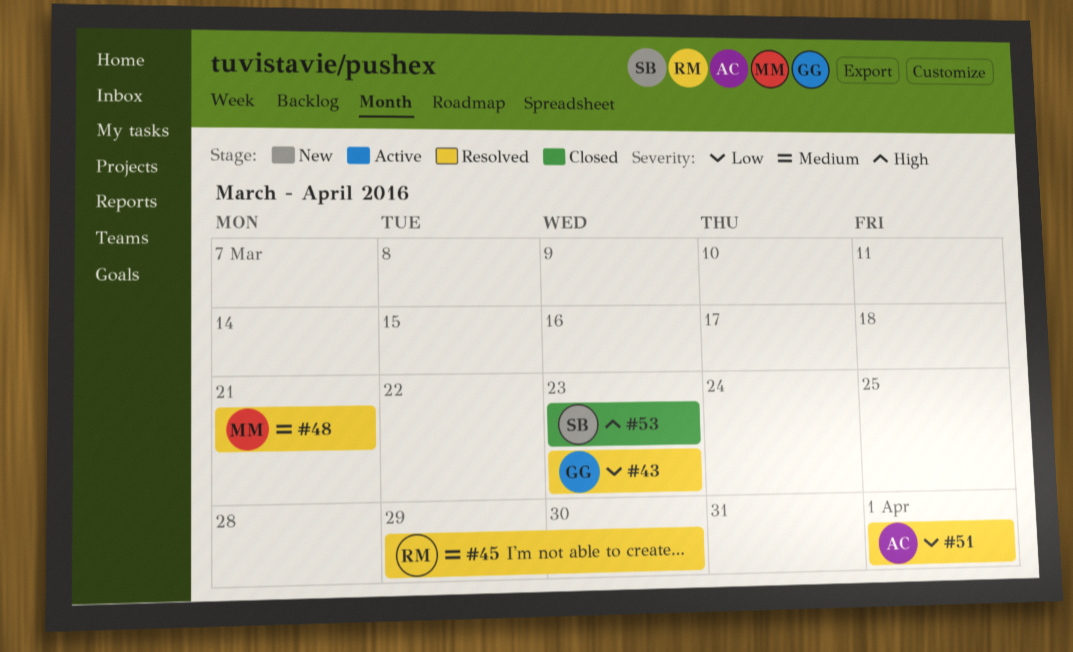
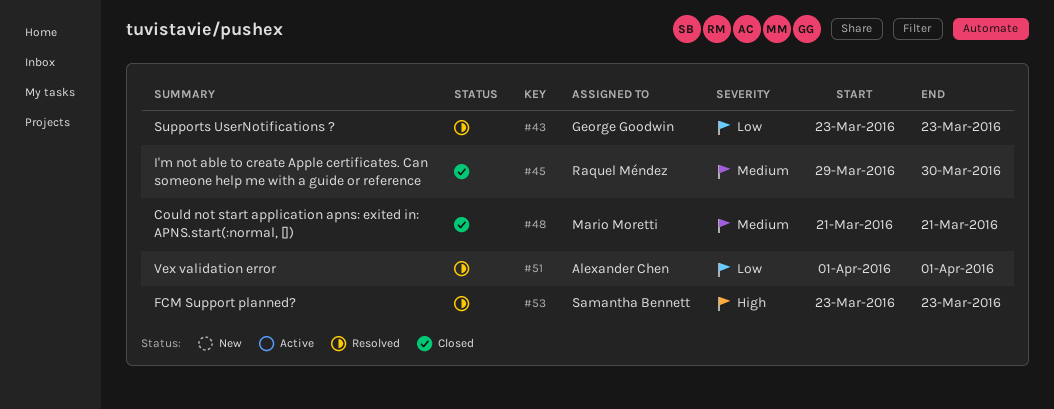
#45, status: Resolved -> Closed
#48, status: Resolved -> Closed
#53, status: Closed -> Resolved

